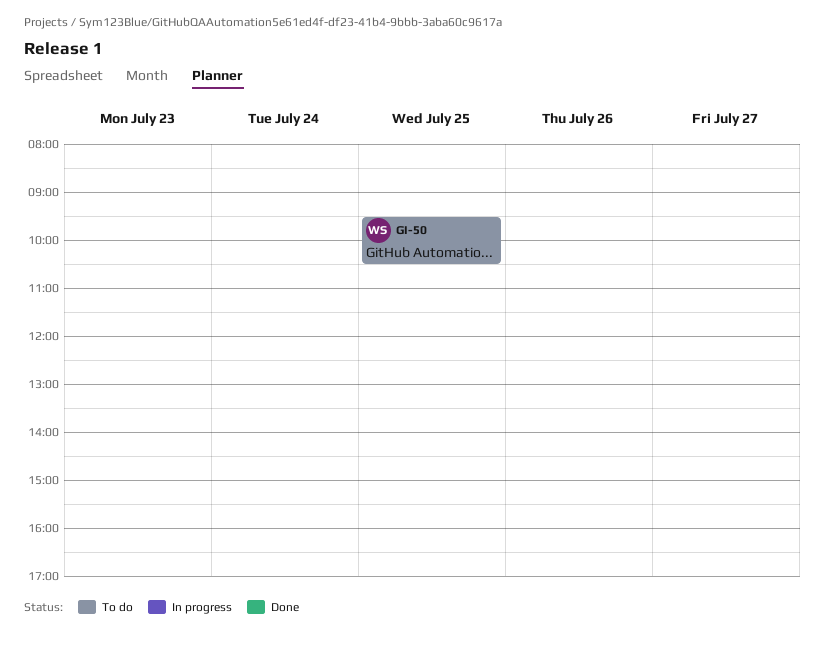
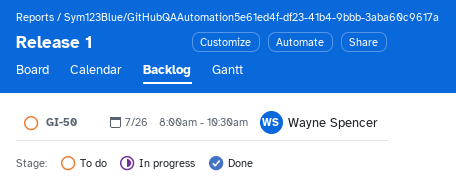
GI-50, day: Jul 25 -> Jul 26
GI-50, begins: 09:30 -> 08:00

